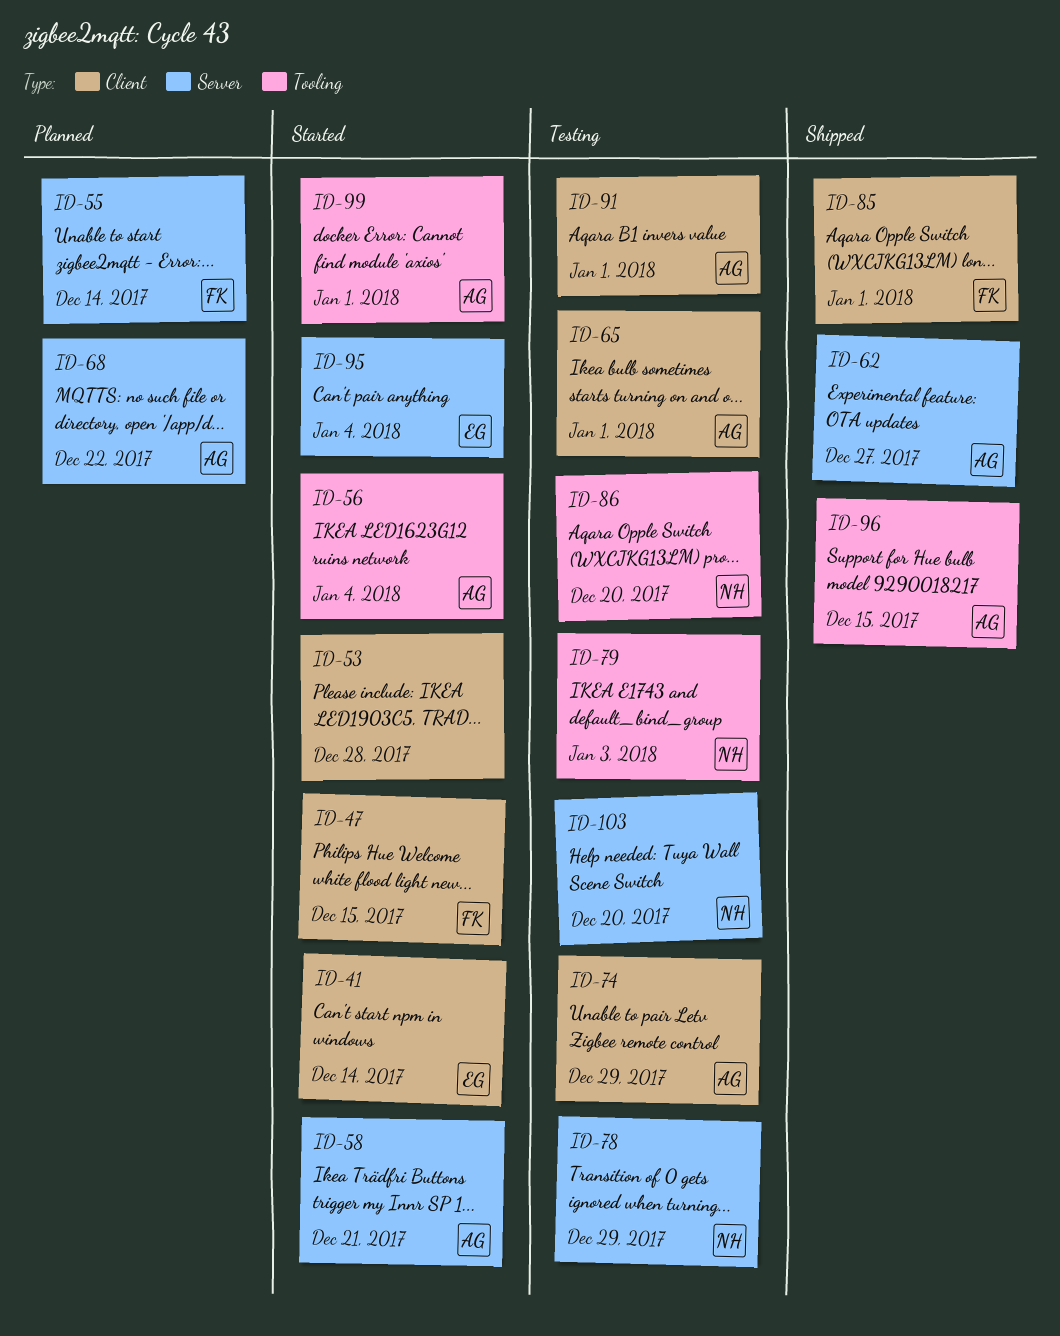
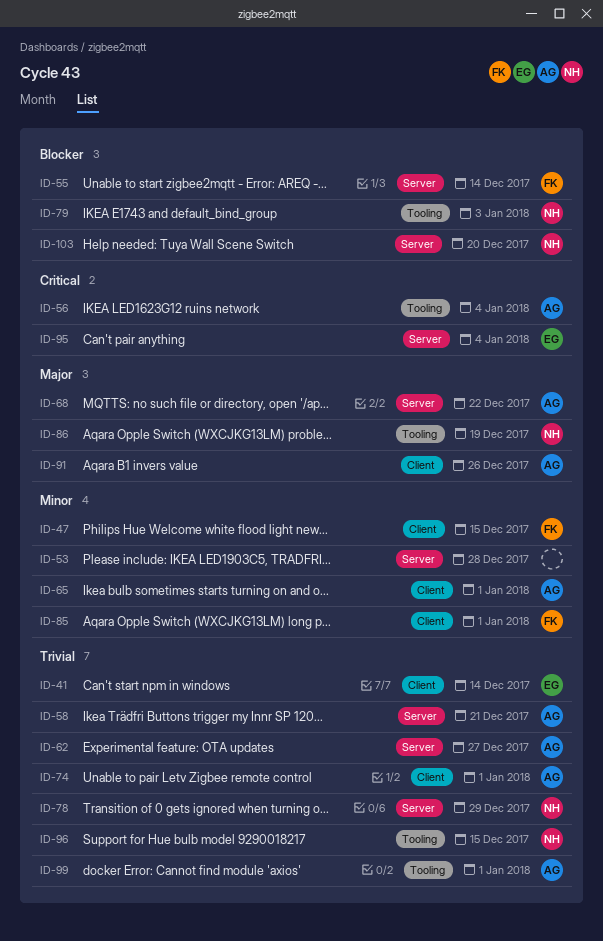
ID-53, label: Client -> Server
ID-74, due: Dec 29 -> Jan 1
ID-86, due: Dec 20 -> Dec 19
ID-91, due: Jan 1 -> Dec 26
ID-96, owner: AG -> NH

